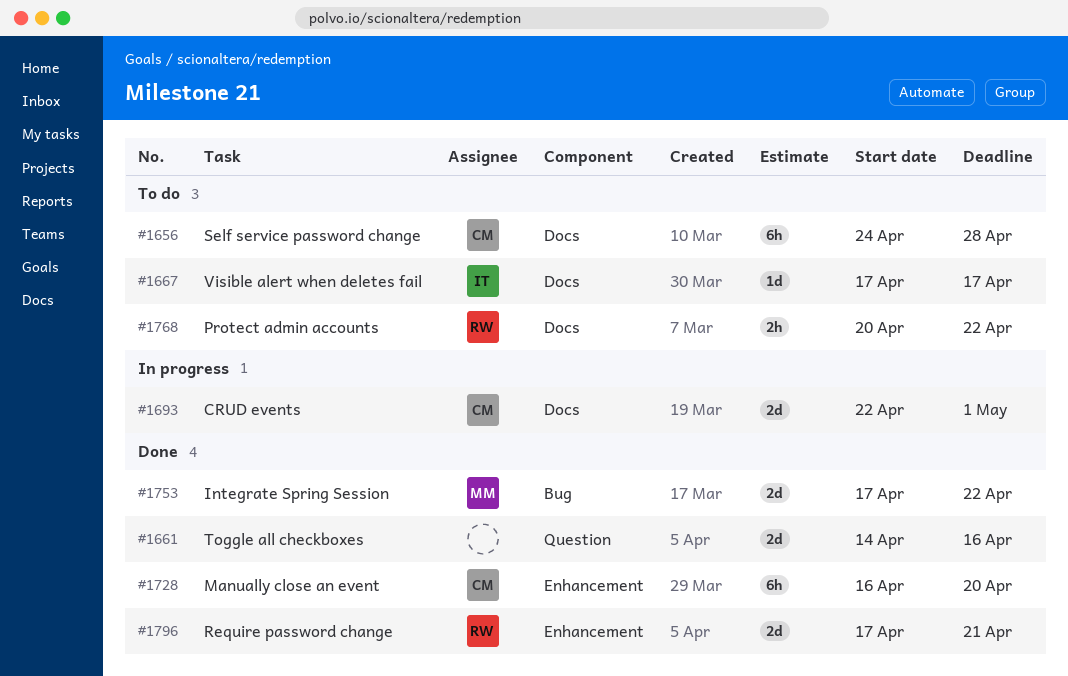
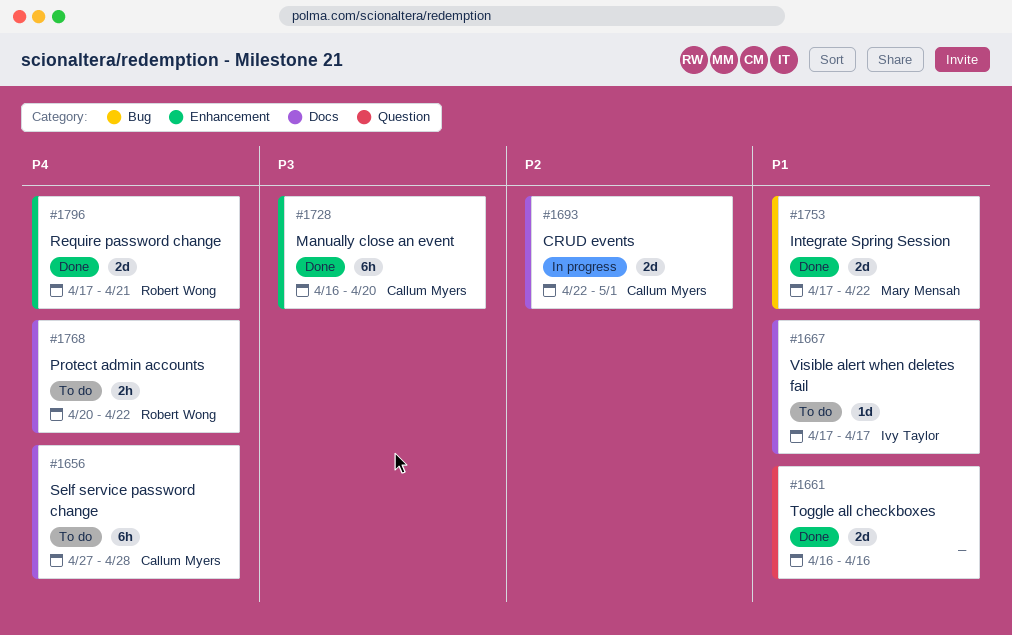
#1656, start: Apr 24 -> Apr 27
#1661, start: Apr 14 -> Apr 16

